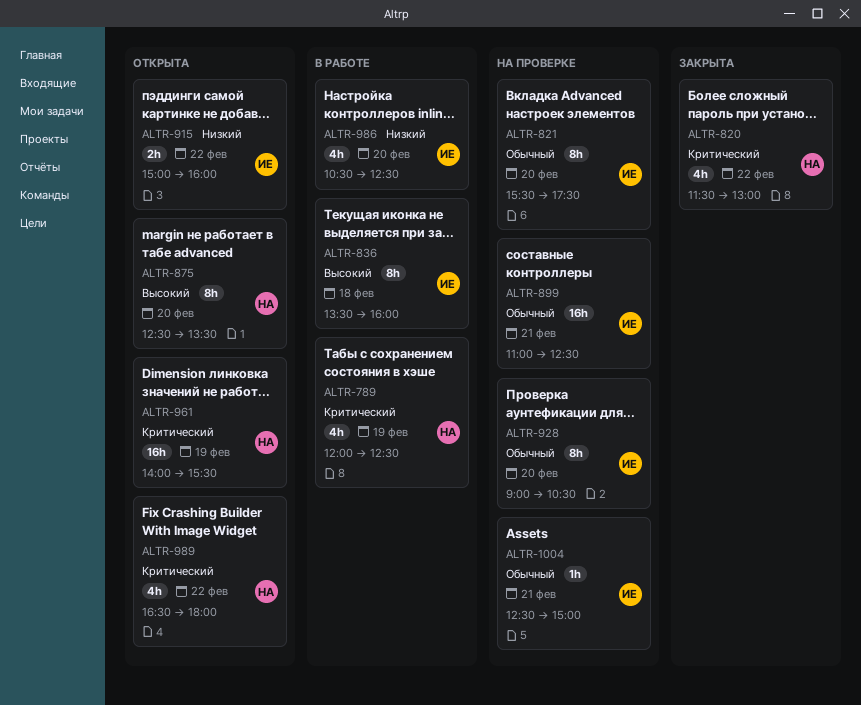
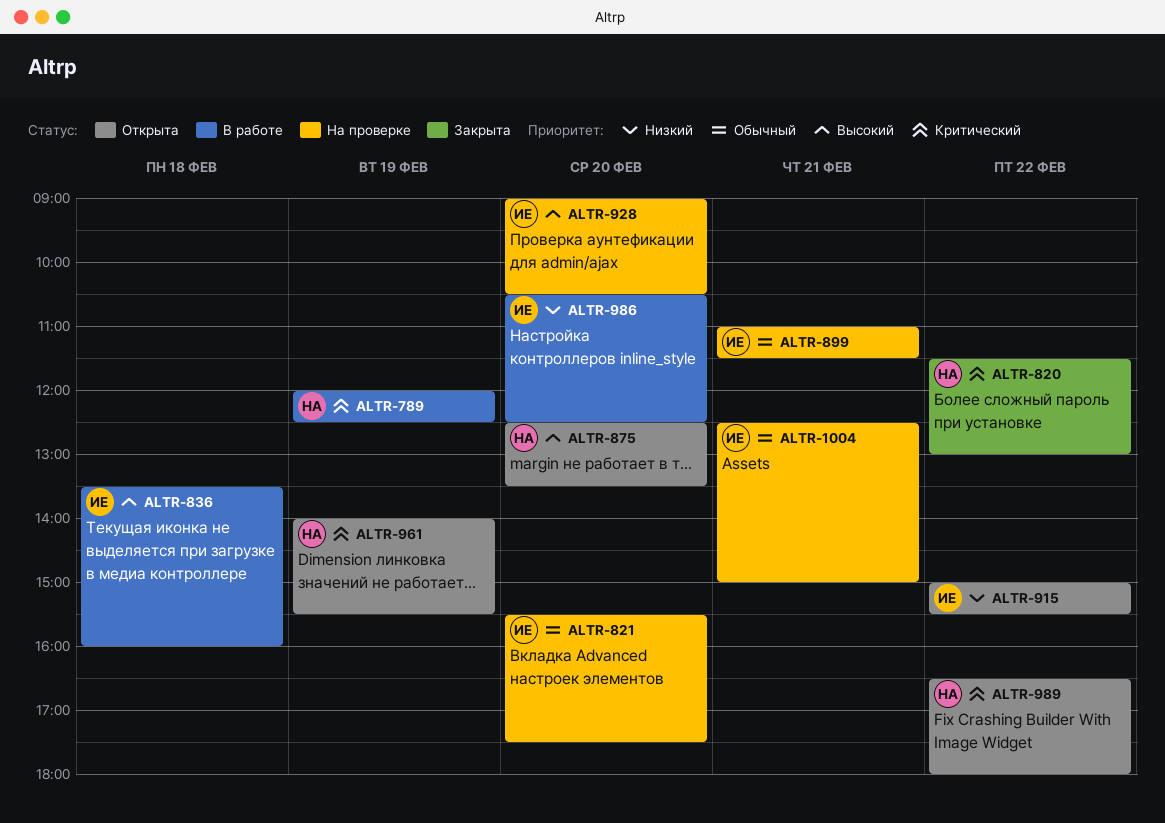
ALTR-899, ends: 12:30 -> 11:30
ALTR-915, ends: 16:00 -> 15:30
ALTR-928, priority: Обычный -> Высокий

